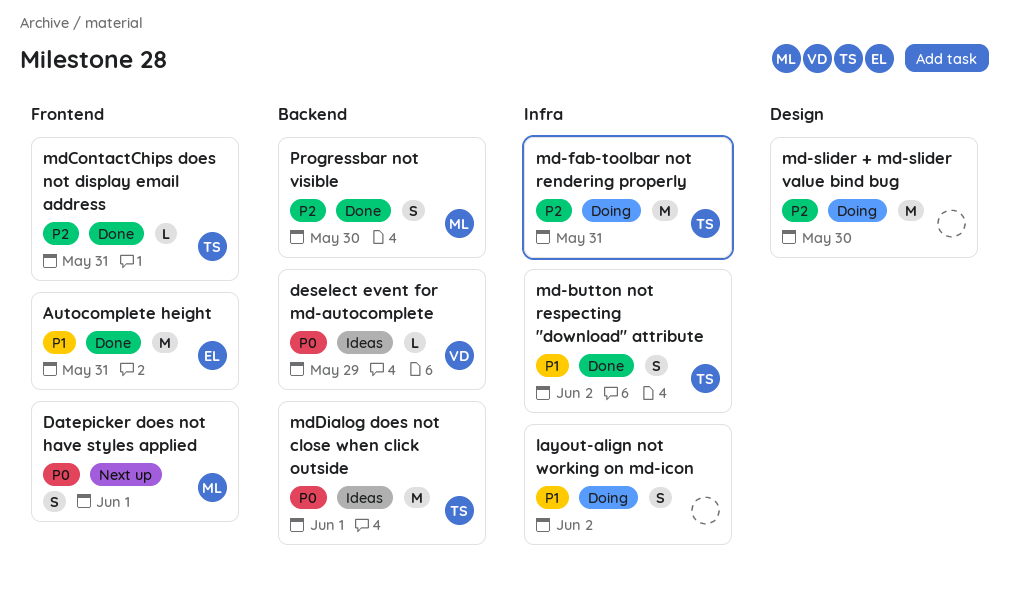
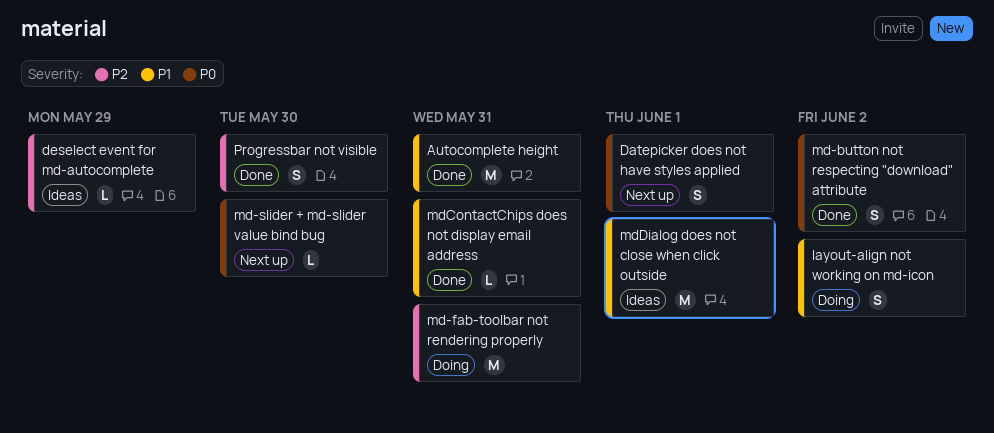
deselect event for md-autocomplete, priority: P0 -> P2
md-button not respecting "download" attribute, priority: P1 -> P0
md-slider + md-slider value bind bug, status: Doing -> Next up
md-slider + md-slider value bind bug, priority: P2 -> P0
md-slider + md-slider value bind bug, estimate: M -> L
mdContactChips does not display email address, priority: P2 -> P1
mdDialog does not close when click outside, priority: P0 -> P1

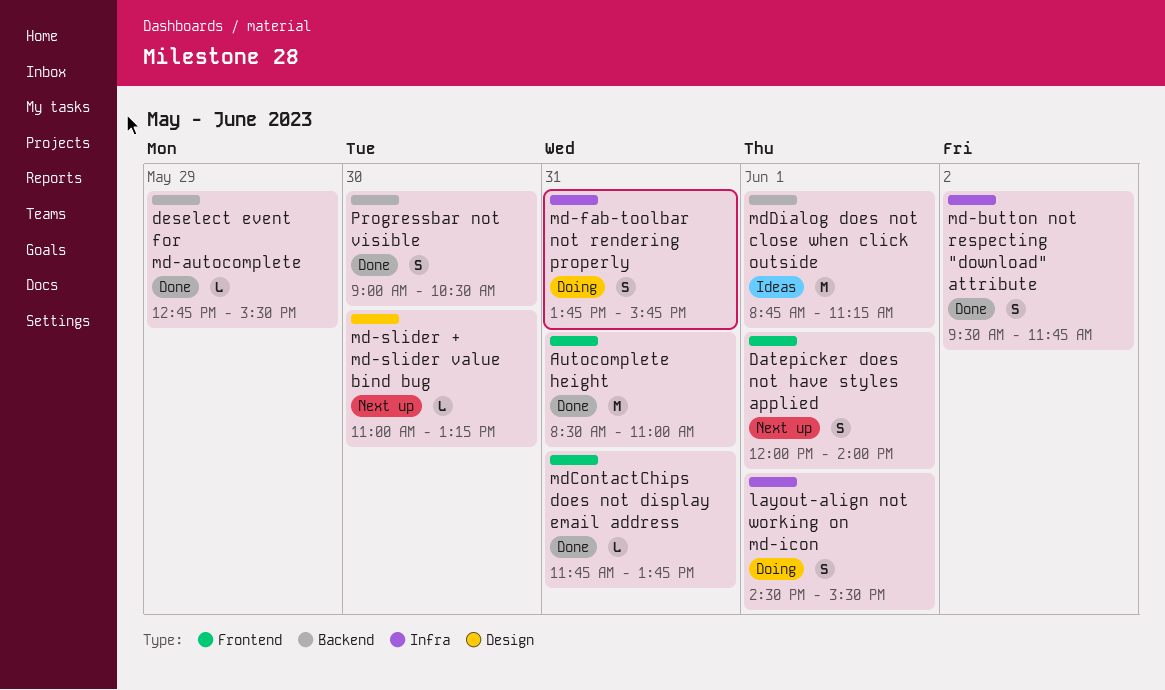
deselect event for md-autocomplete, status: Ideas -> Done
layout-align not working on md-icon, day: Jun 2 -> Jun 1
md-fab-toolbar not rendering properly, estimate: M -> S

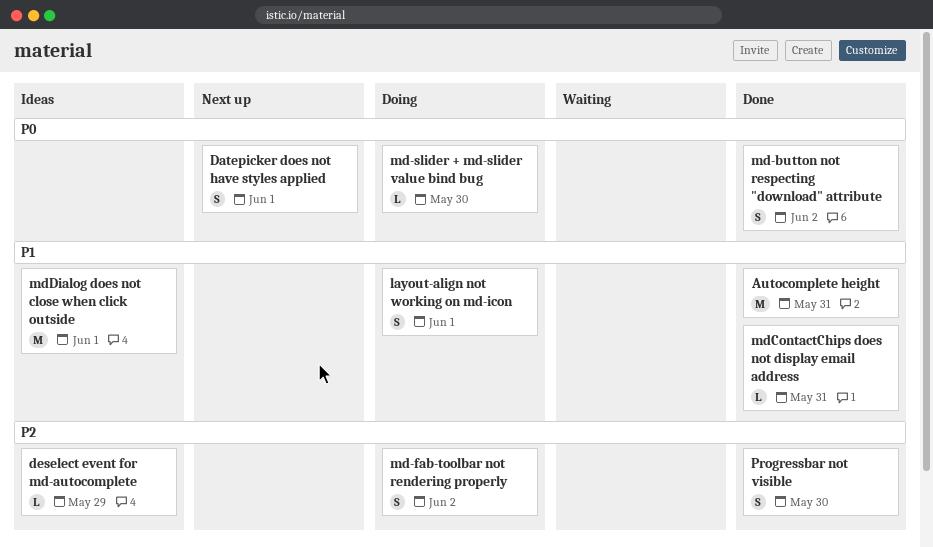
deselect event for md-autocomplete, status: Done -> Ideas
md-fab-toolbar not rendering properly, day: May 31 -> Jun 2
md-slider + md-slider value bind bug, status: Next up -> Doing

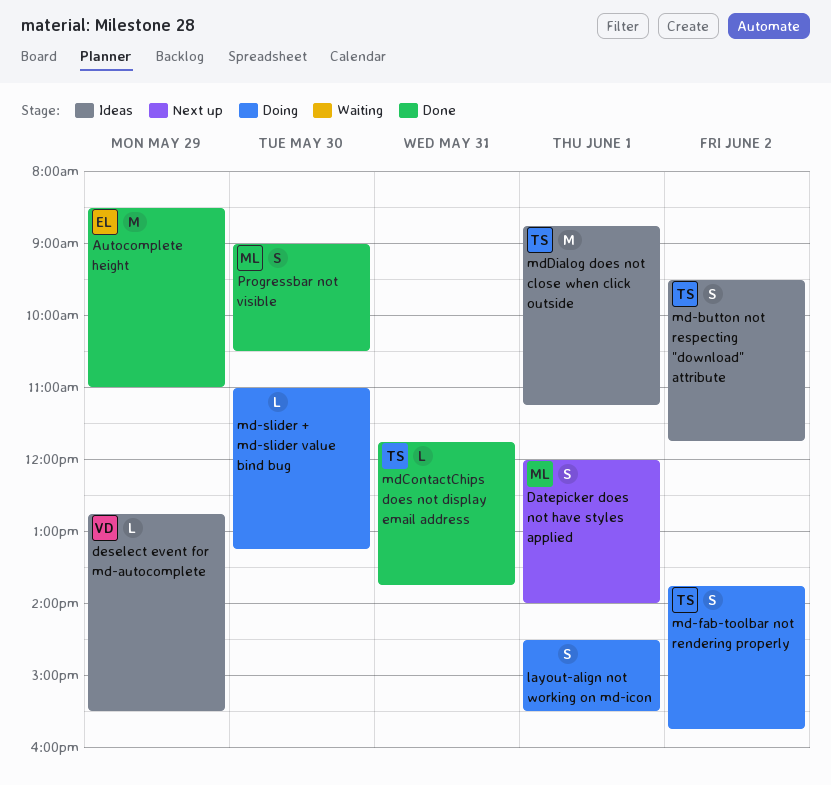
Autocomplete height, day: May 31 -> May 29
md-button not respecting "download" attribute, status: Done -> Ideas

